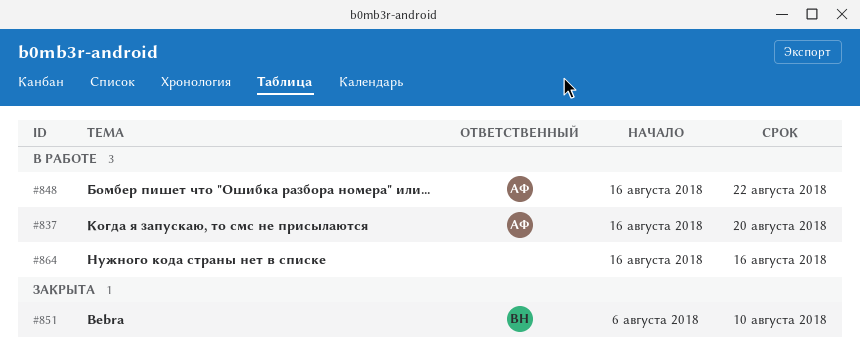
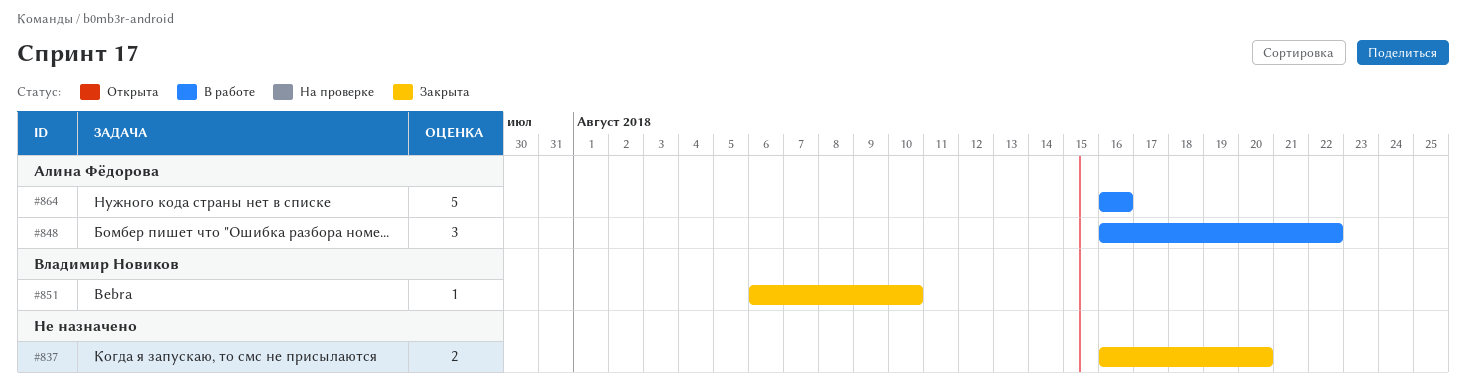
#837, status: В работе -> Закрыта
#837, owner: Алина Фёдорова -> none
#864, owner: none -> Алина Фёдорова

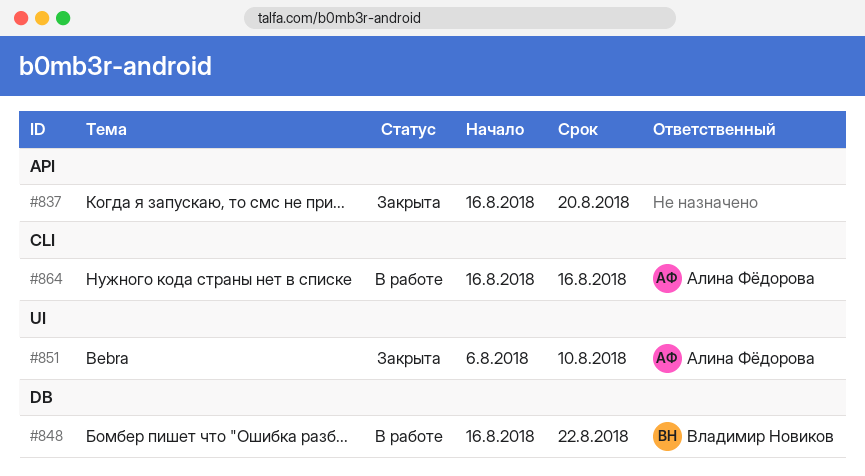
#848, owner: Алина Фёдорова -> Владимир Новиков
#851, owner: Владимир Новиков -> Алина Фёдорова

